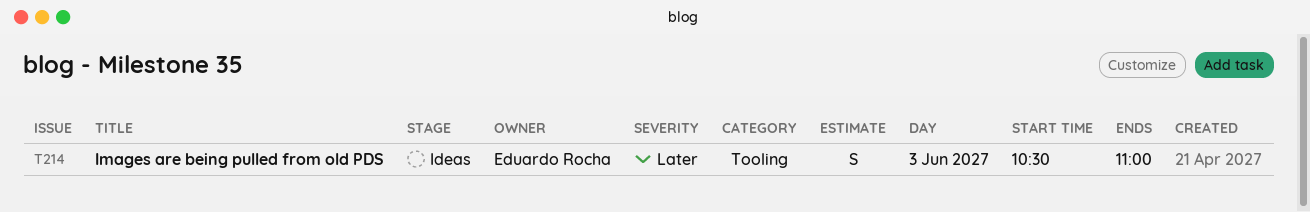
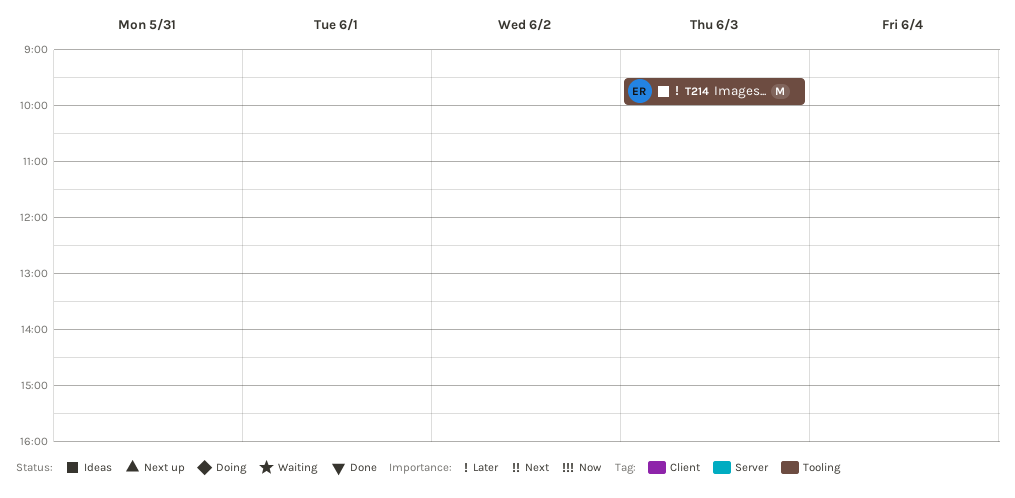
T214, estimate: S -> M
T214, begins: 10:30 -> 09:30
T214, ends: 11:00 -> 10:00

